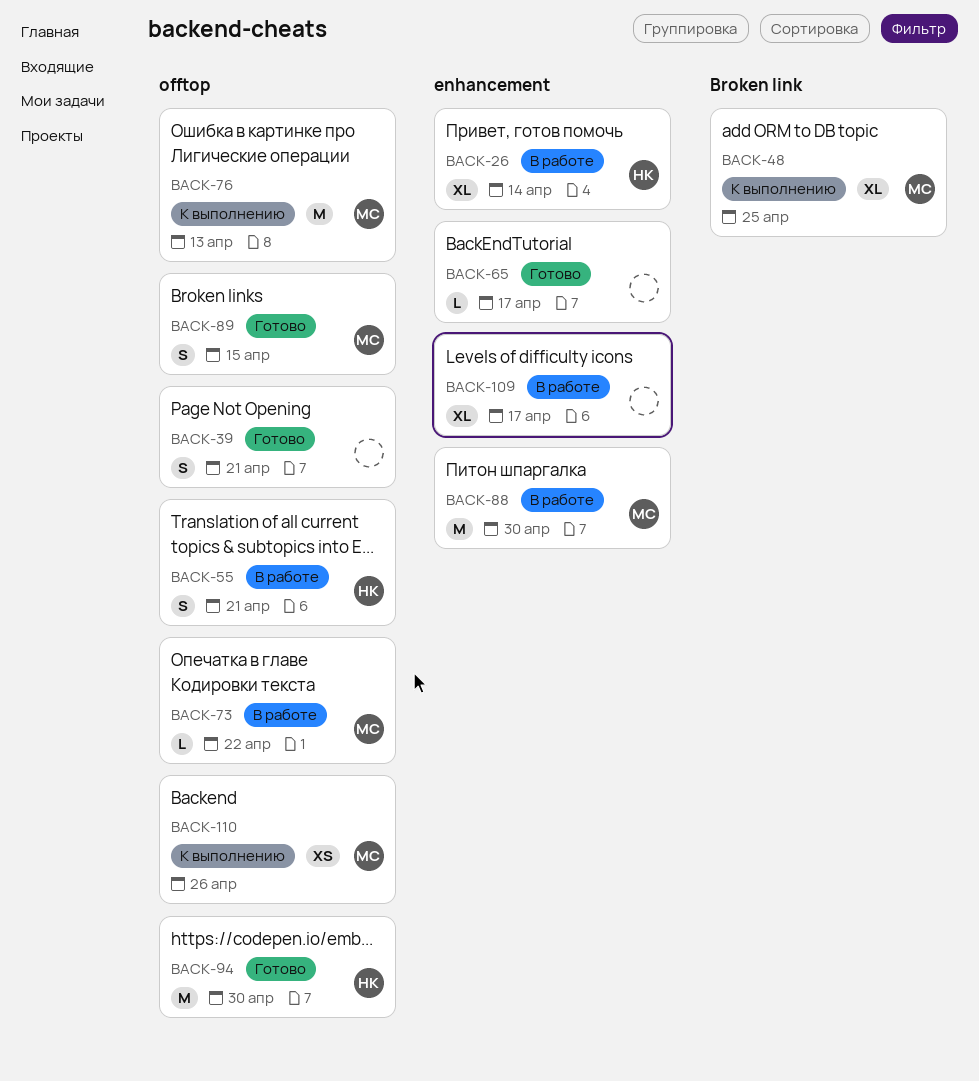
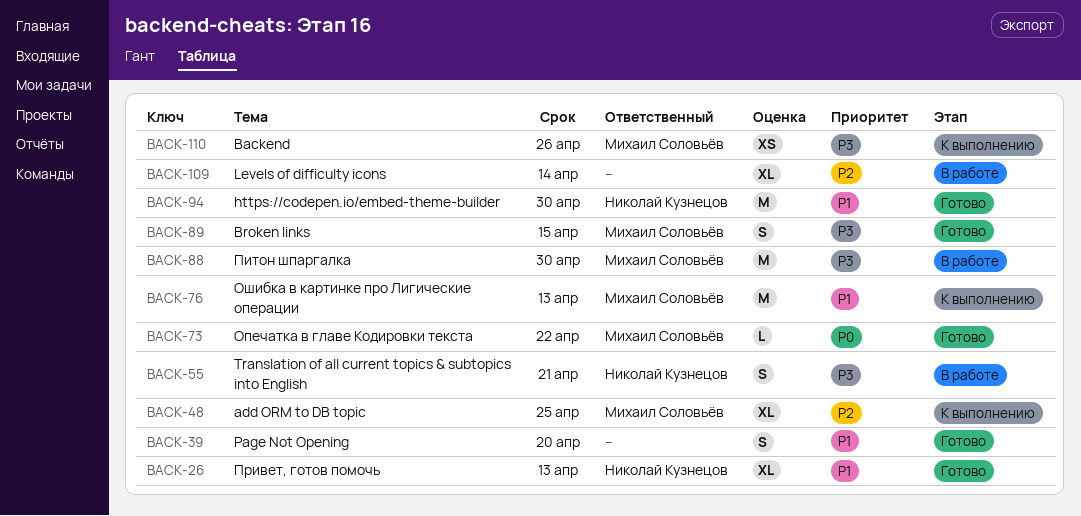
BACK-26, status: В работе -> Готово
BACK-26, due: Apr 14 -> Apr 13
BACK-39, due: Apr 21 -> Apr 20
BACK-65: present -> none
BACK-73, status: В работе -> Готово
BACK-109, due: Apr 17 -> Apr 14

